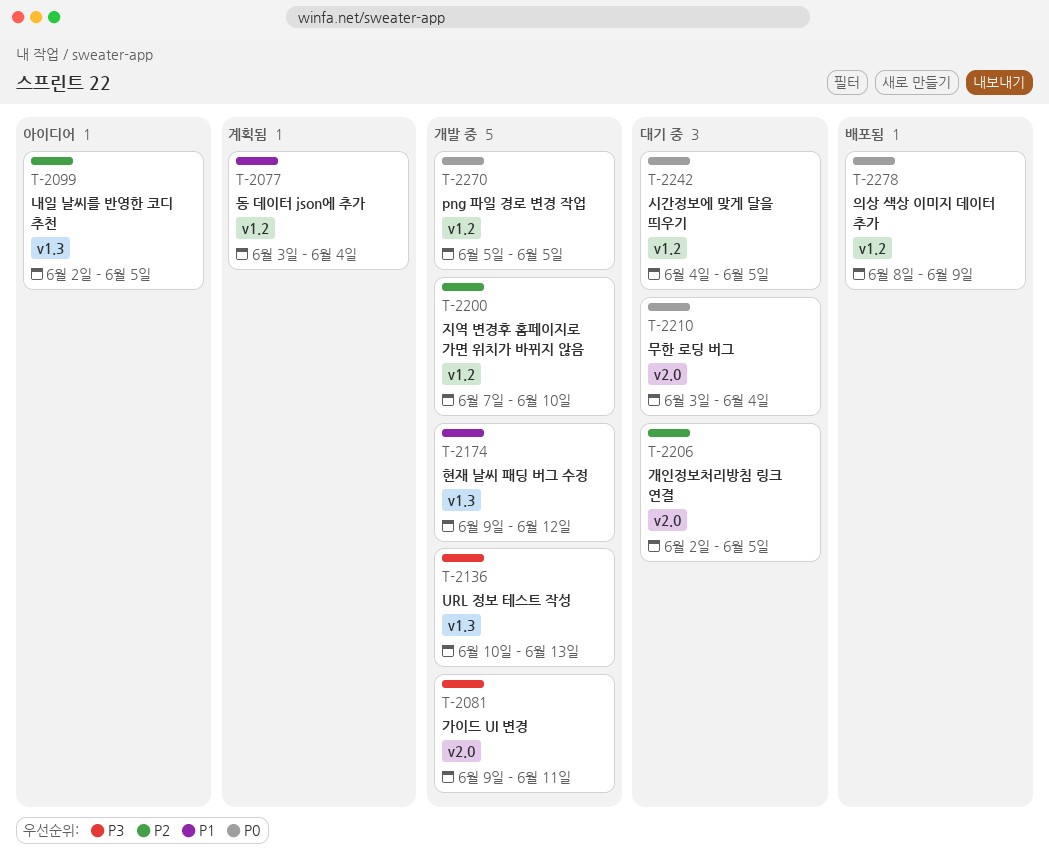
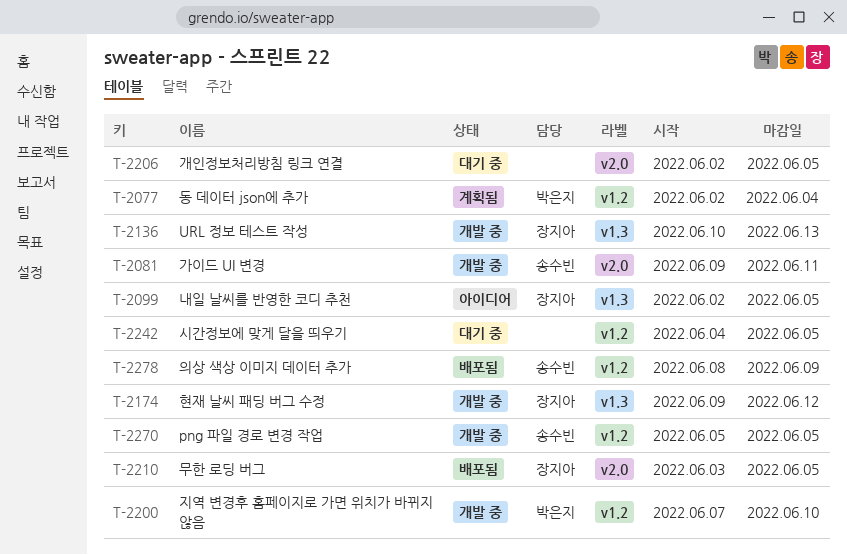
T-2077, start: Jun 3 -> Jun 2
T-2210, status: 대기 중 -> 배포됨
T-2210, due: Jun 4 -> Jun 5

